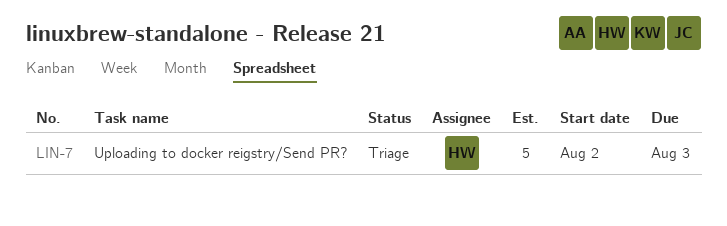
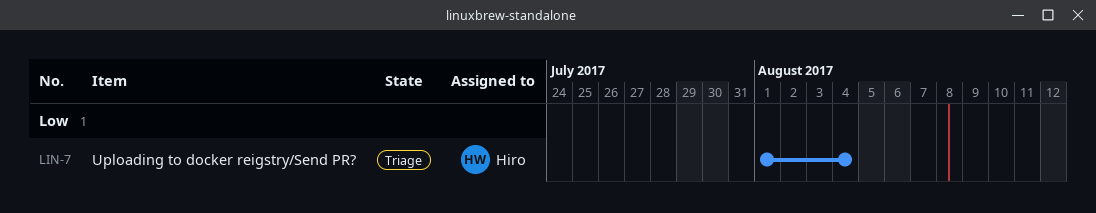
LIN-7, start: Aug 2 -> Aug 1
LIN-7, due: Aug 3 -> Aug 4

